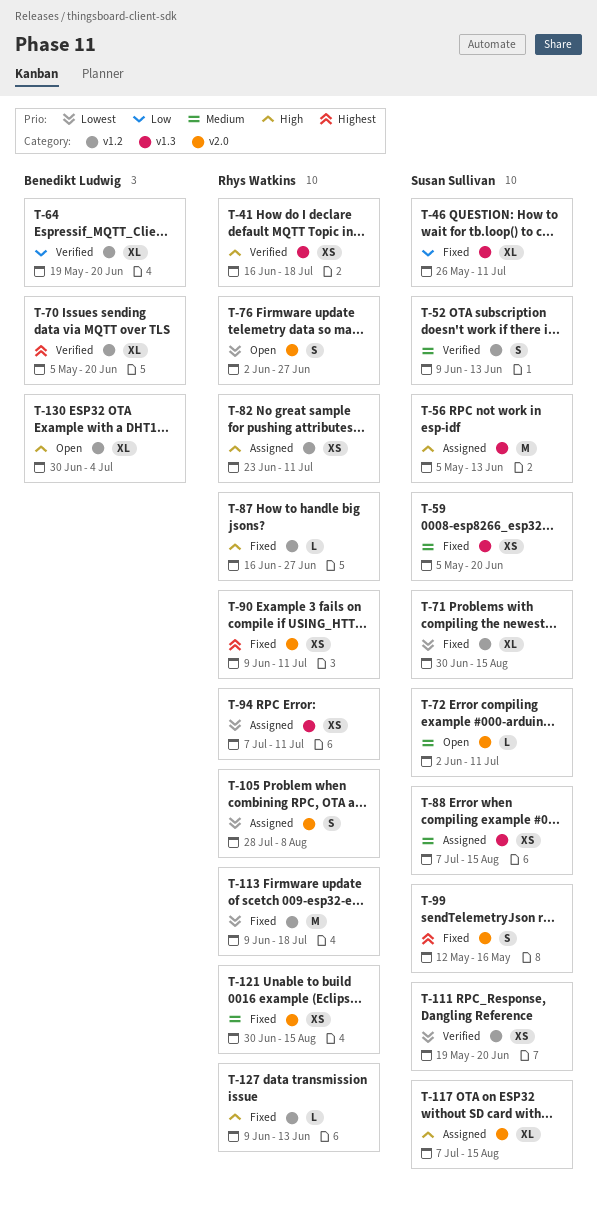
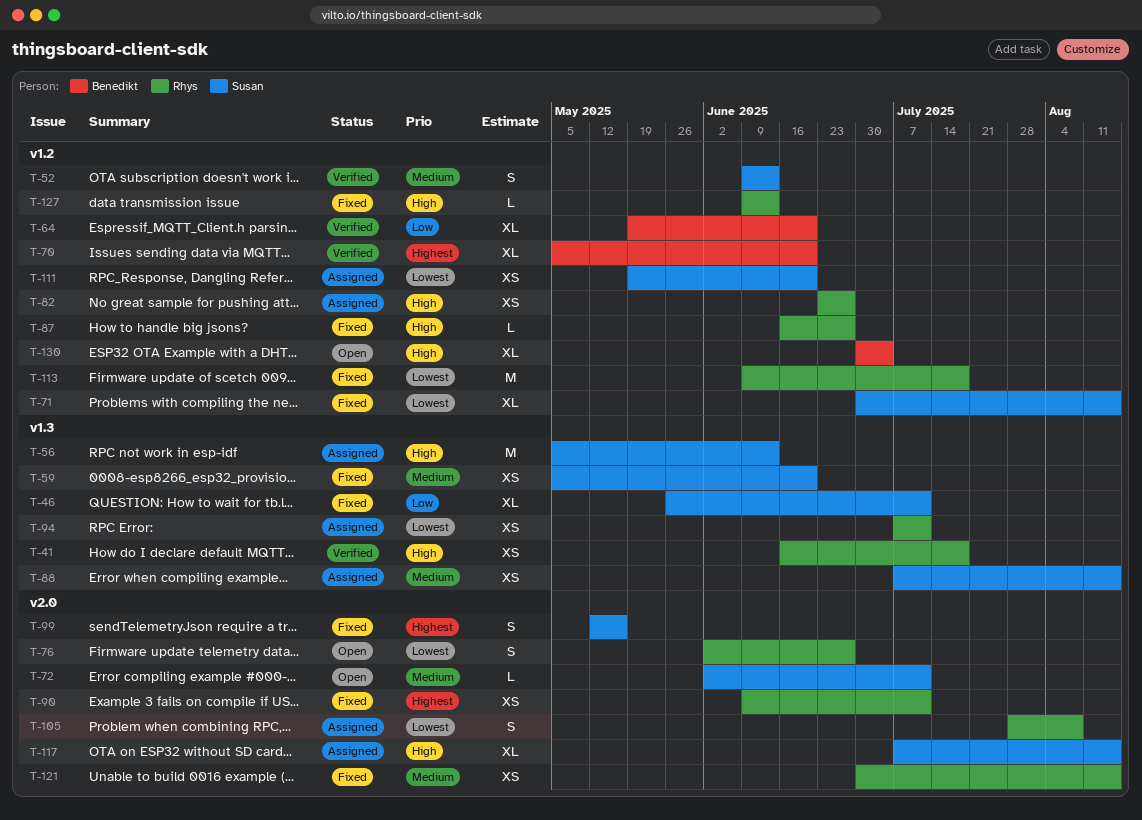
T-82, due: Jul 11 -> Jun 27
T-111, status: Verified -> Assigned

